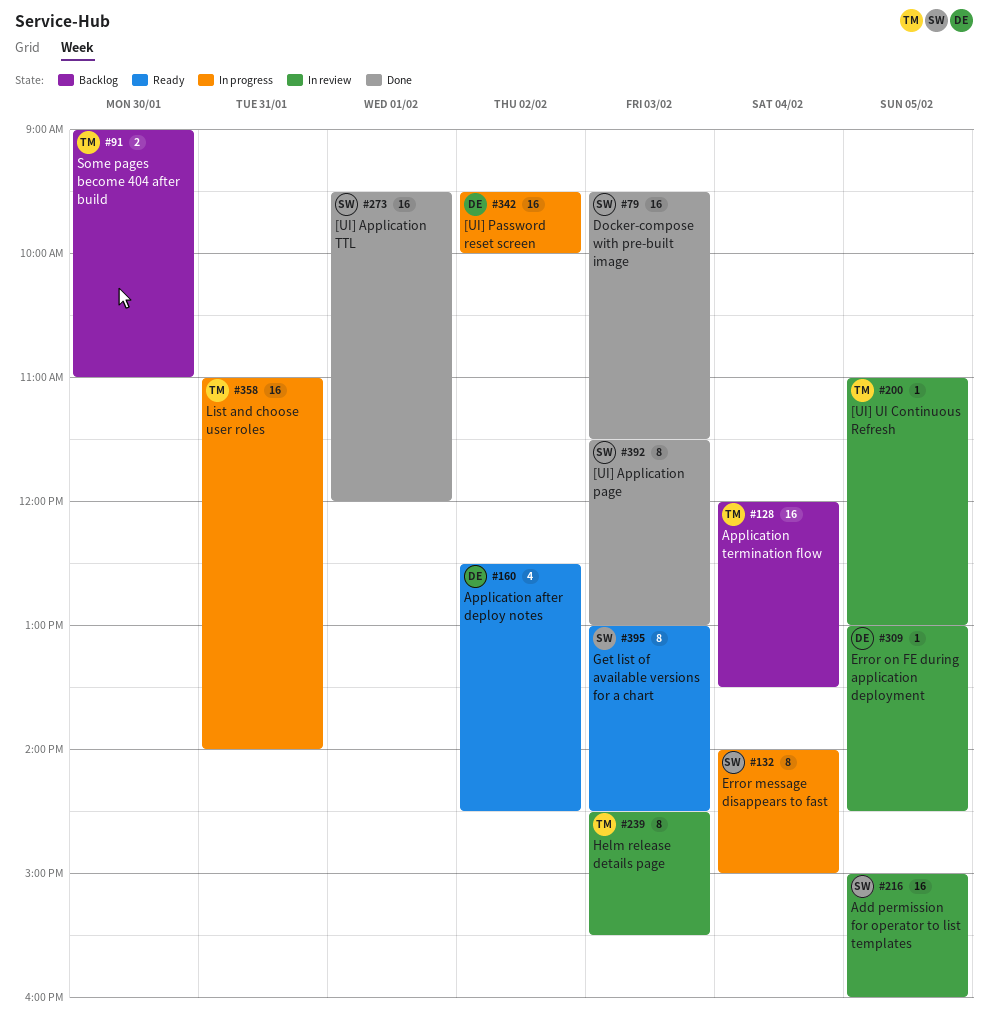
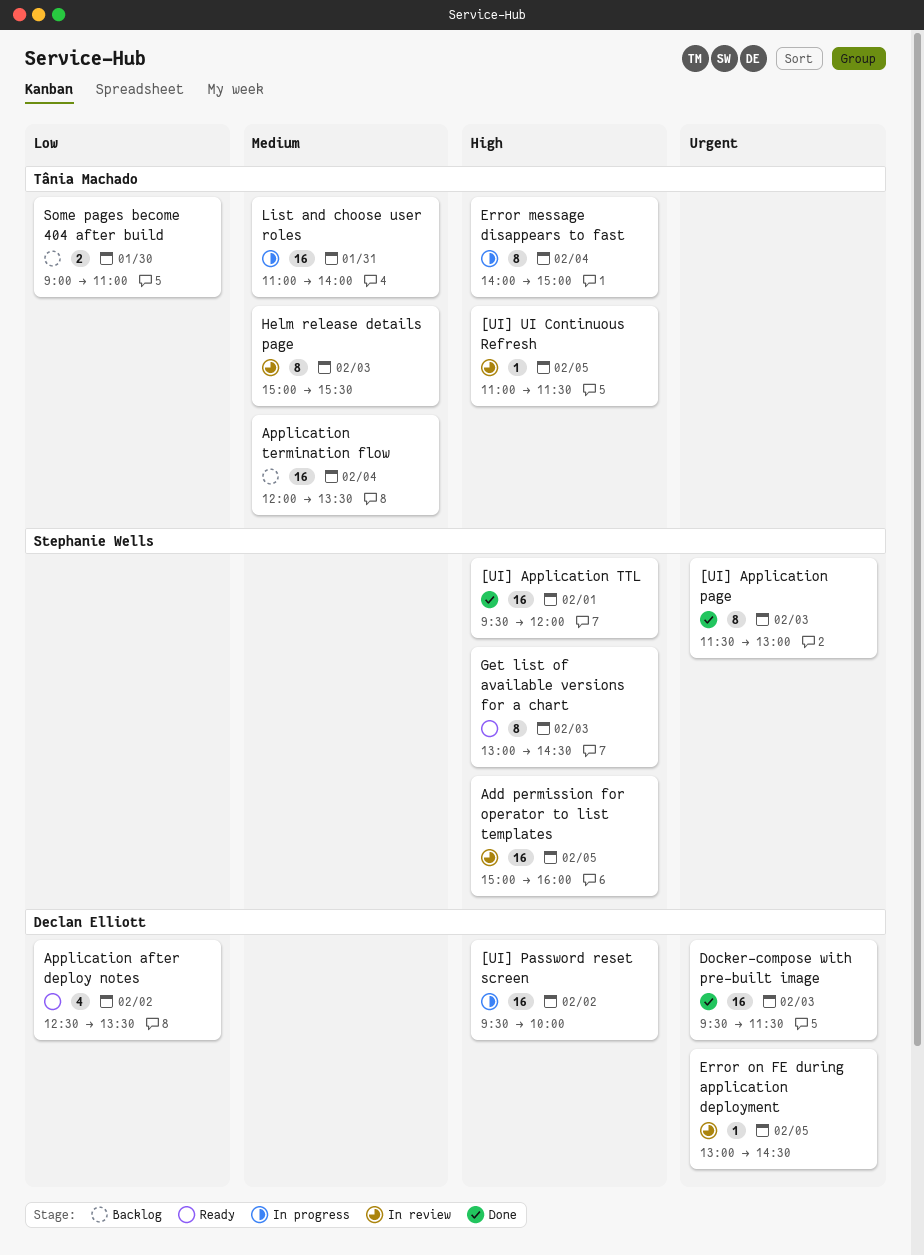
[UI] UI Continuous Refresh, ends: 13:00 -> 11:30
Application after deploy notes, ends: 14:30 -> 13:30
Docker-compose with pre-built image, owner: Stephanie Wells -> Declan Elliott
Error message disappears to fast, owner: Stephanie Wells -> Tânia Machado
Helm release details page, begins: 14:30 -> 15:00

